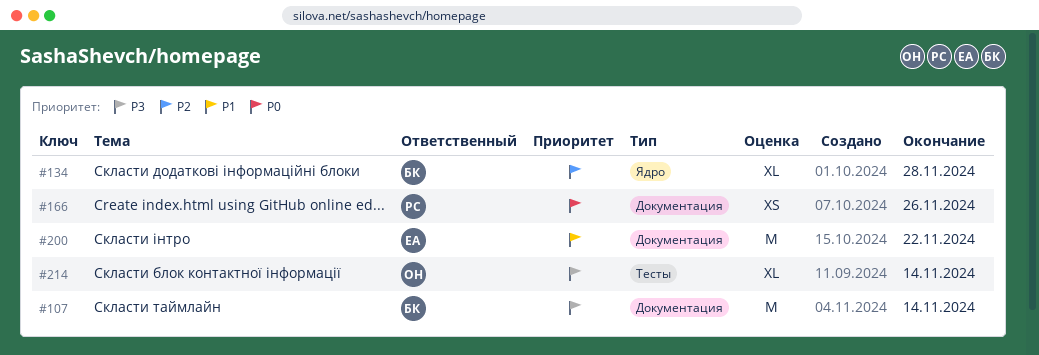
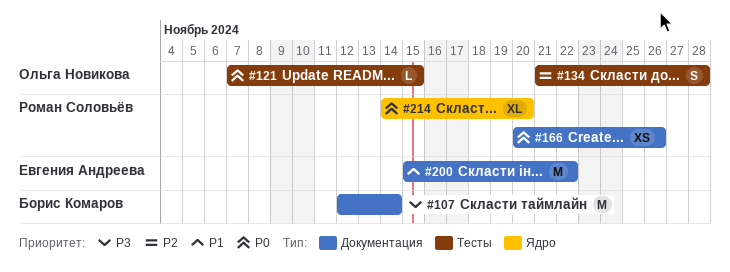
#121: none -> present
#134, owner: Борис Комаров -> Ольга Новикова
#134, label: Ядро -> Тесты
#134, estimate: XL -> S
#214, owner: Ольга Новикова -> Роман Соловьёв
#214, priority: P3 -> P0
#214, label: Тесты -> Ядро
#214, due: Nov 14 -> Nov 20

